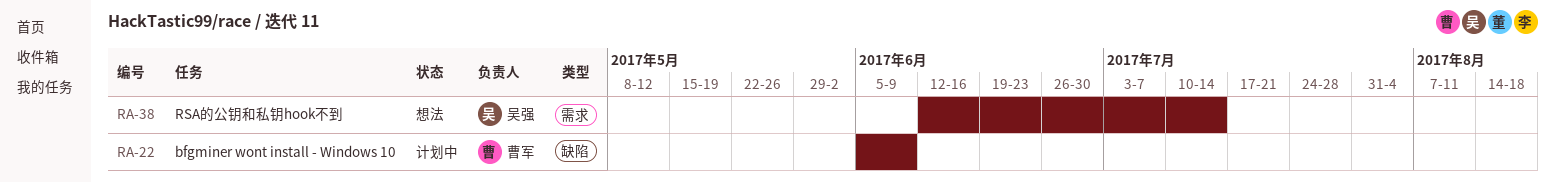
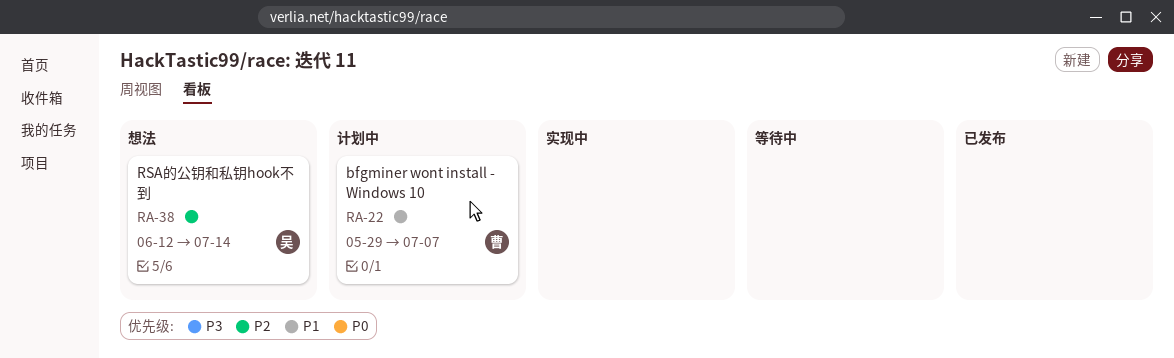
RA-22, start: Jun 5 -> May 29
RA-22, due: Jun 9 -> Jul 7

